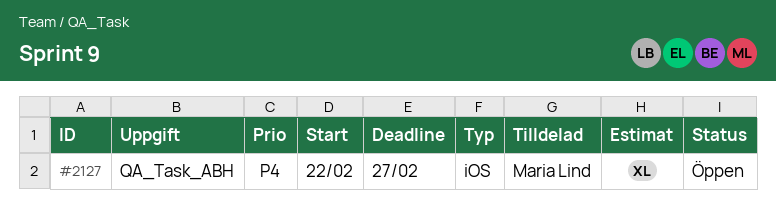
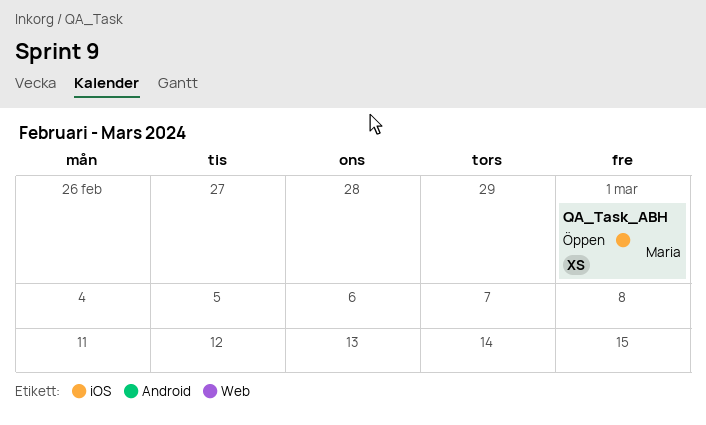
QA_Task_ABH, estimate: XL -> XS
QA_Task_ABH, due: Feb 27 -> Mar 1

